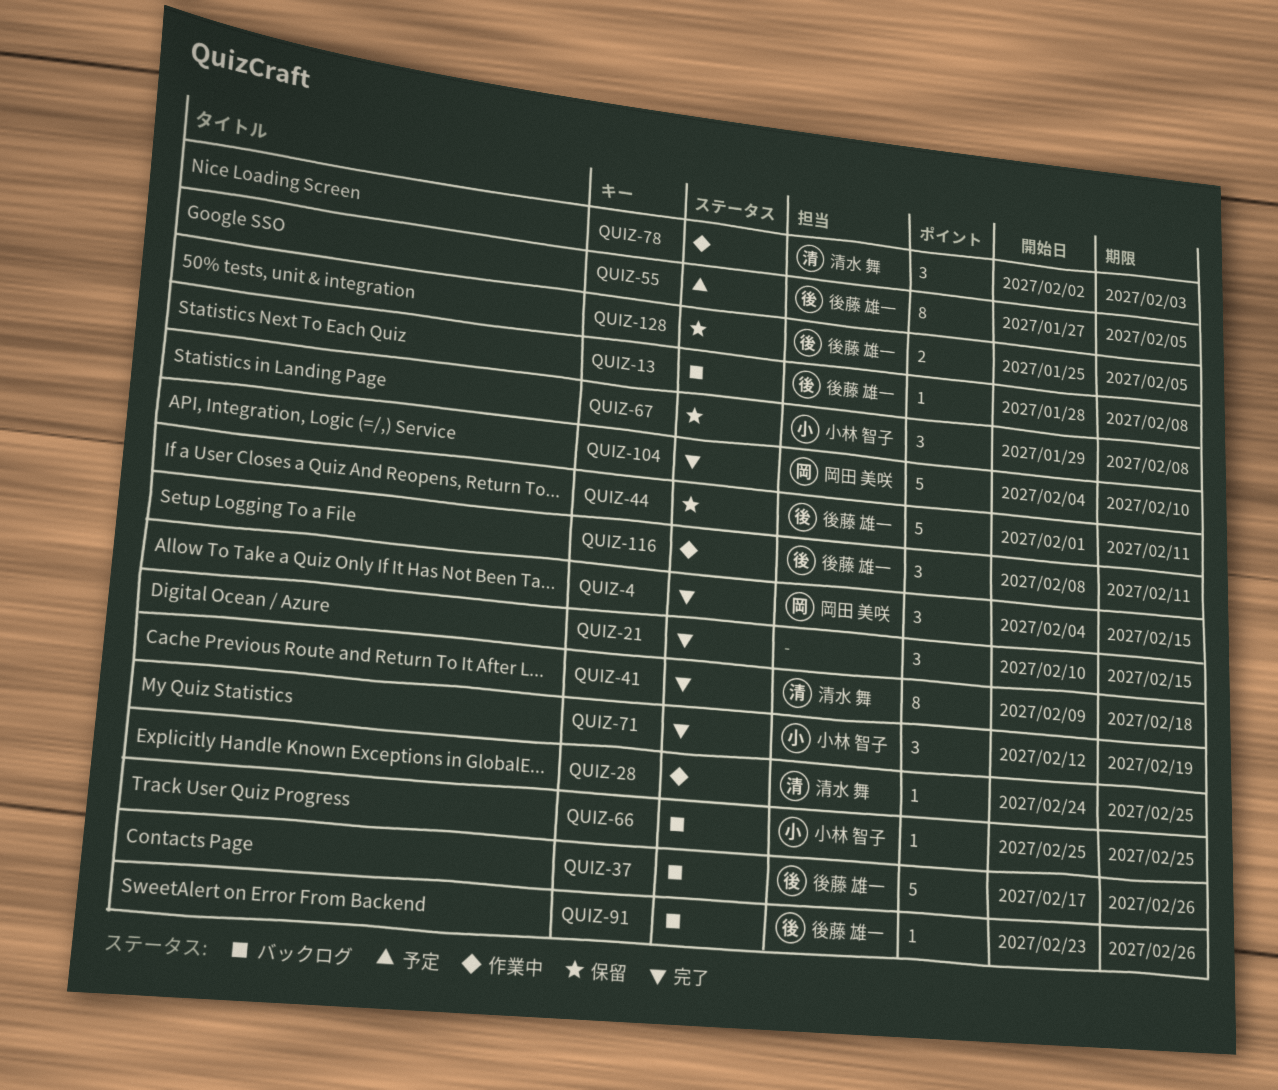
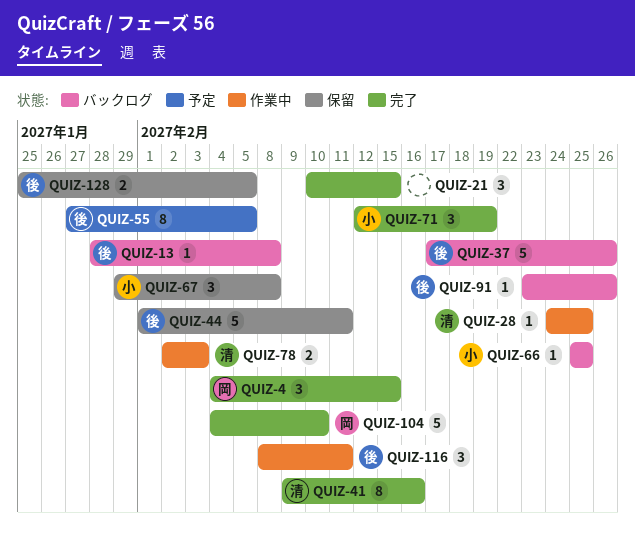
QUIZ-41, due: Feb 18 -> Feb 16
QUIZ-78, estimate: 3 -> 2

